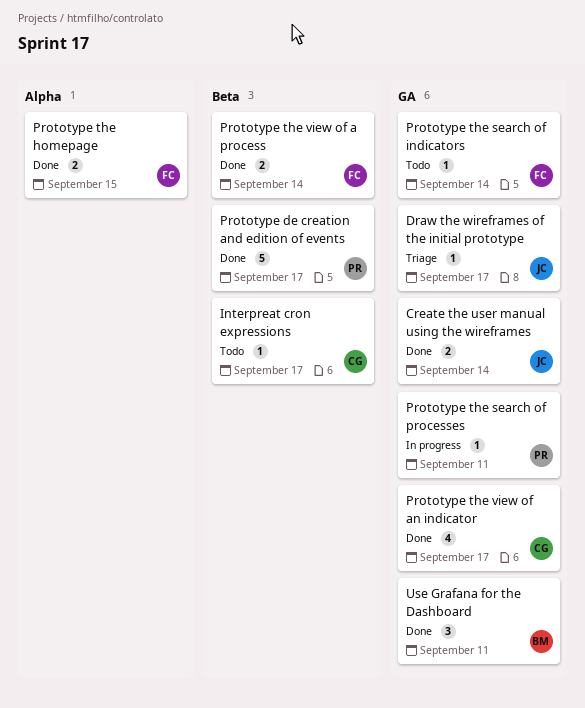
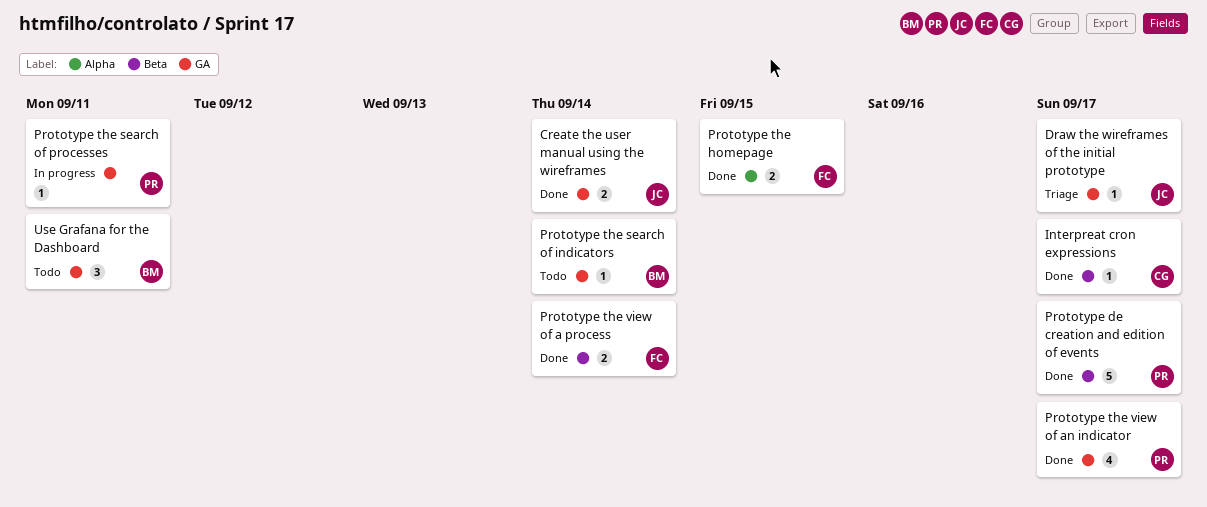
Interpreat cron expressions, status: Todo -> Done
Prototype the search of indicators, owner: FC -> BM
Prototype the view of an indicator, owner: CG -> PR
Use Grafana for the Dashboard, status: Done -> Todo

